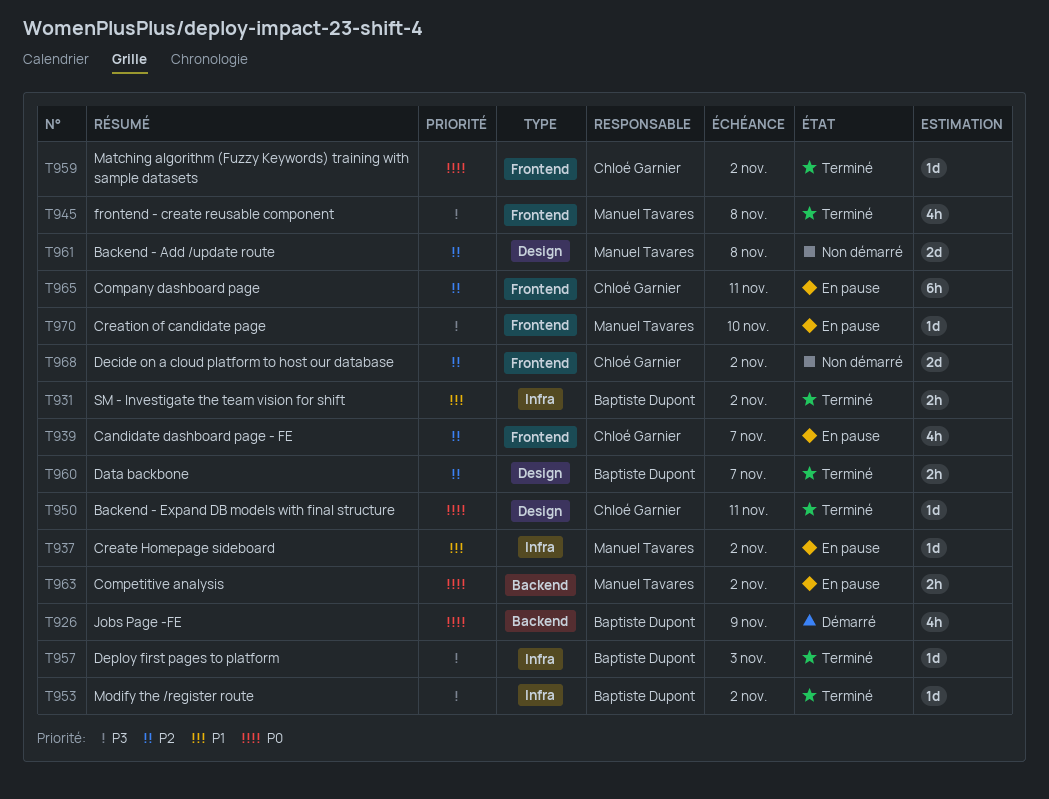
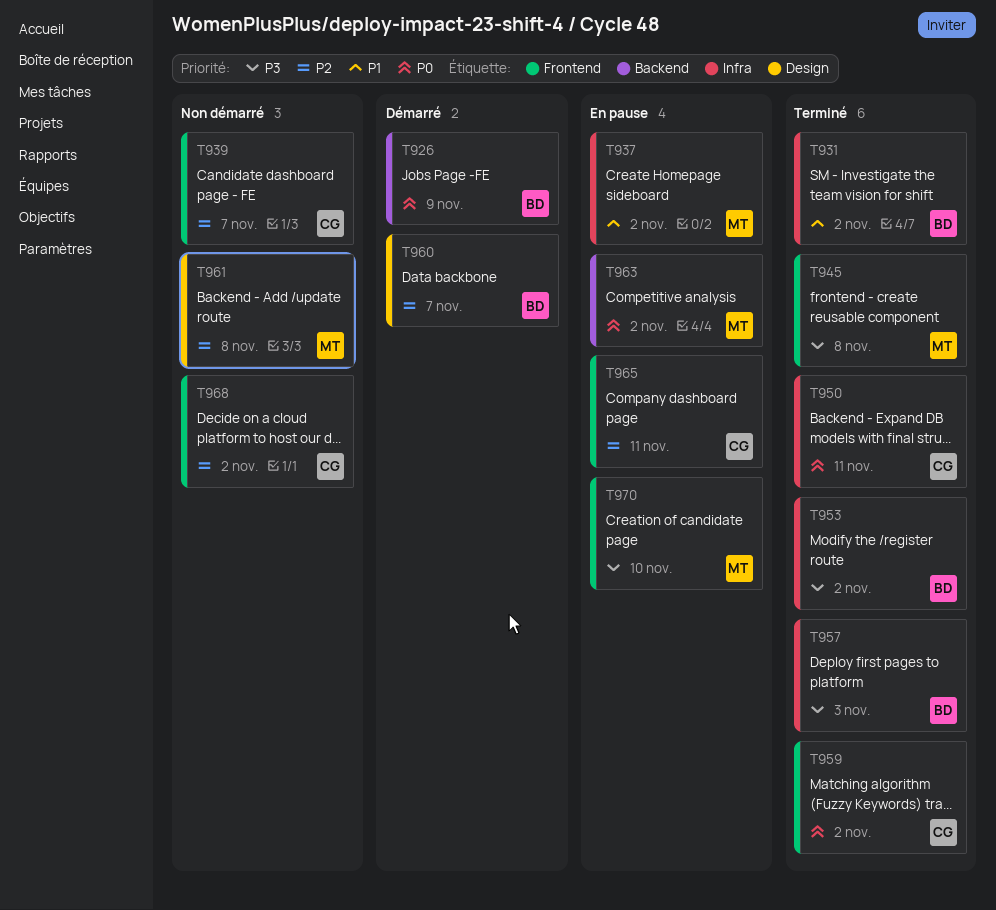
T939, status: En pause -> Non démarré
T950, label: Design -> Infra
T960, status: Terminé -> Démarré

